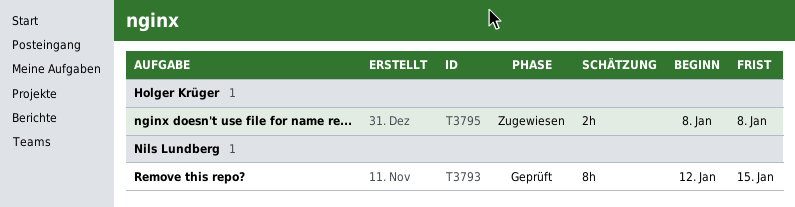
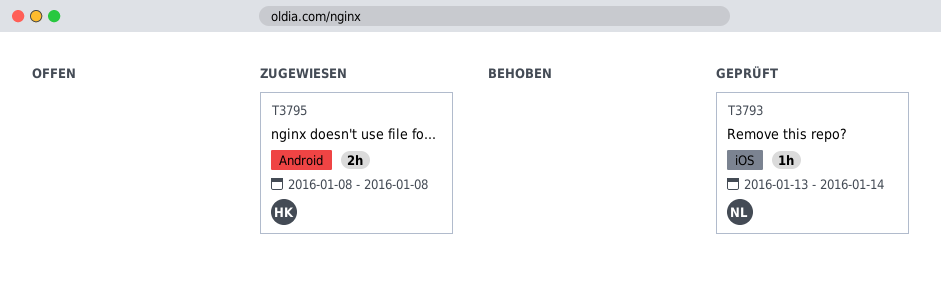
T3793, estimate: 8h -> 1h
T3793, start: Jan 12 -> Jan 13
T3793, due: Jan 15 -> Jan 14

